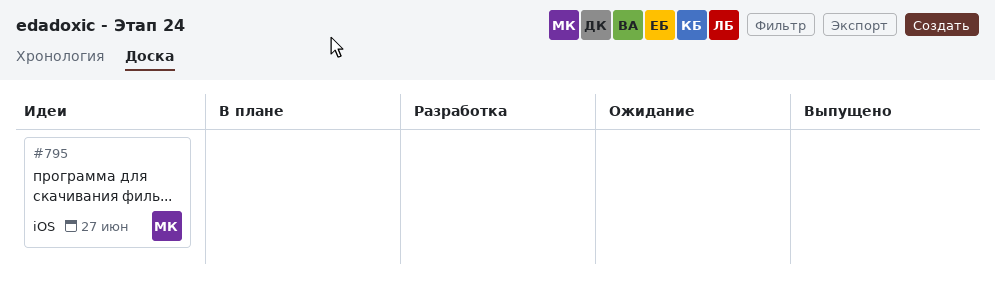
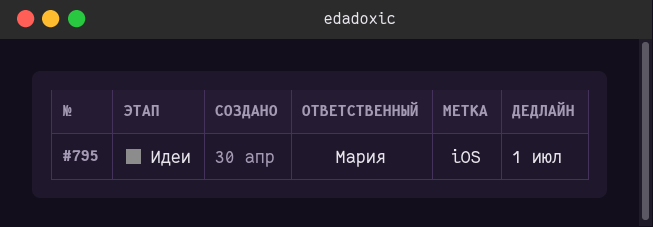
#795, due: Jun 27 -> Jul 1

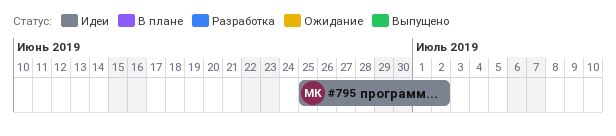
#795, due: Jul 1 -> Jul 2

